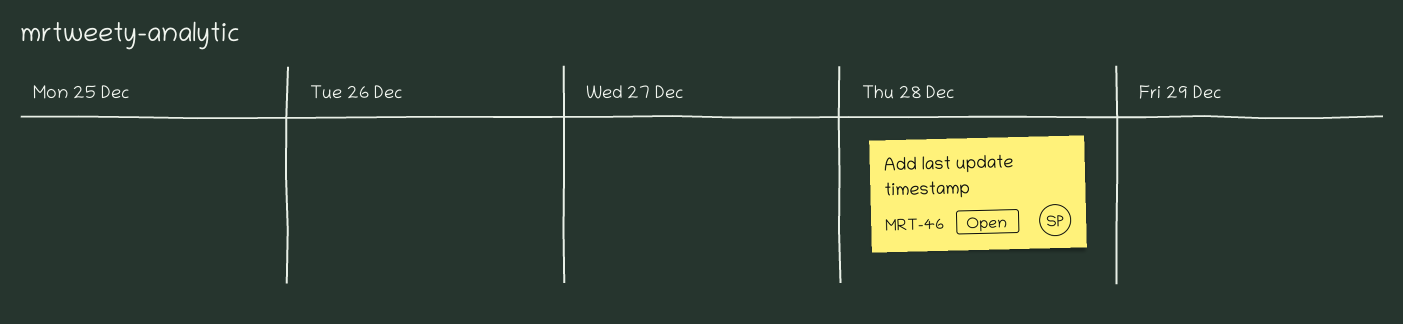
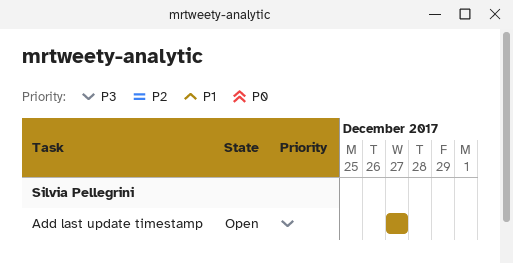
Add last update timestamp, due: Dec 28 -> Dec 27

